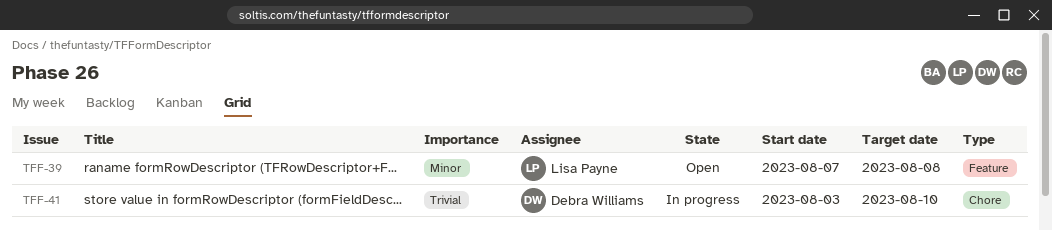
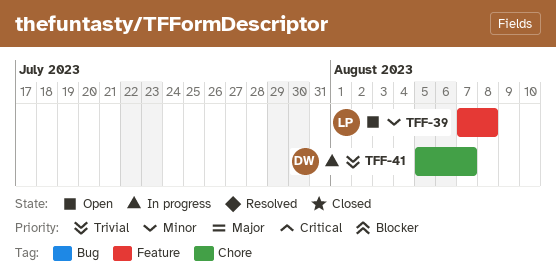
TFF-41, start: Aug 3 -> Aug 5
TFF-41, due: Aug 10 -> Aug 7

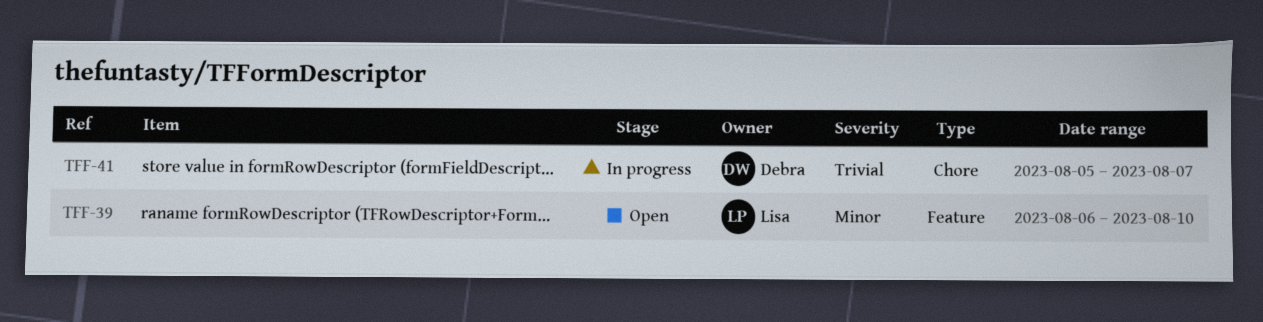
TFF-39, start: Aug 7 -> Aug 6
TFF-39, due: Aug 8 -> Aug 10

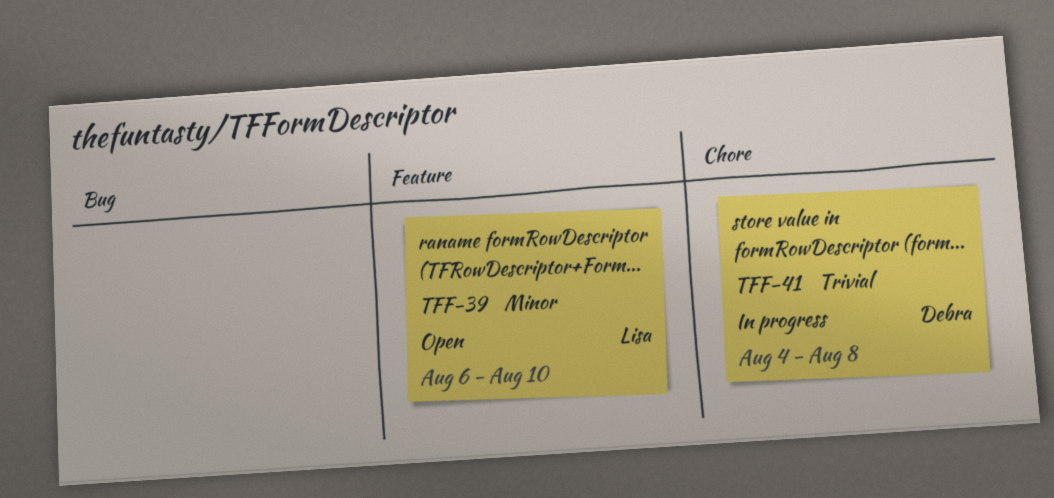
TFF-41, start: Aug 5 -> Aug 4
TFF-41, due: Aug 7 -> Aug 8

